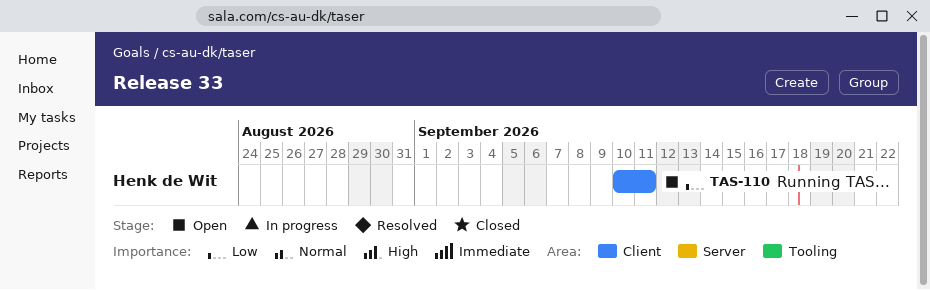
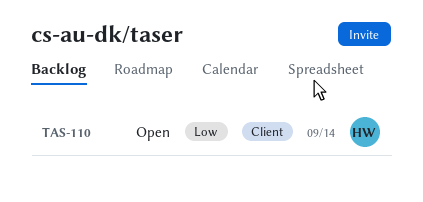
TAS-110, due: Sep 11 -> Sep 14

